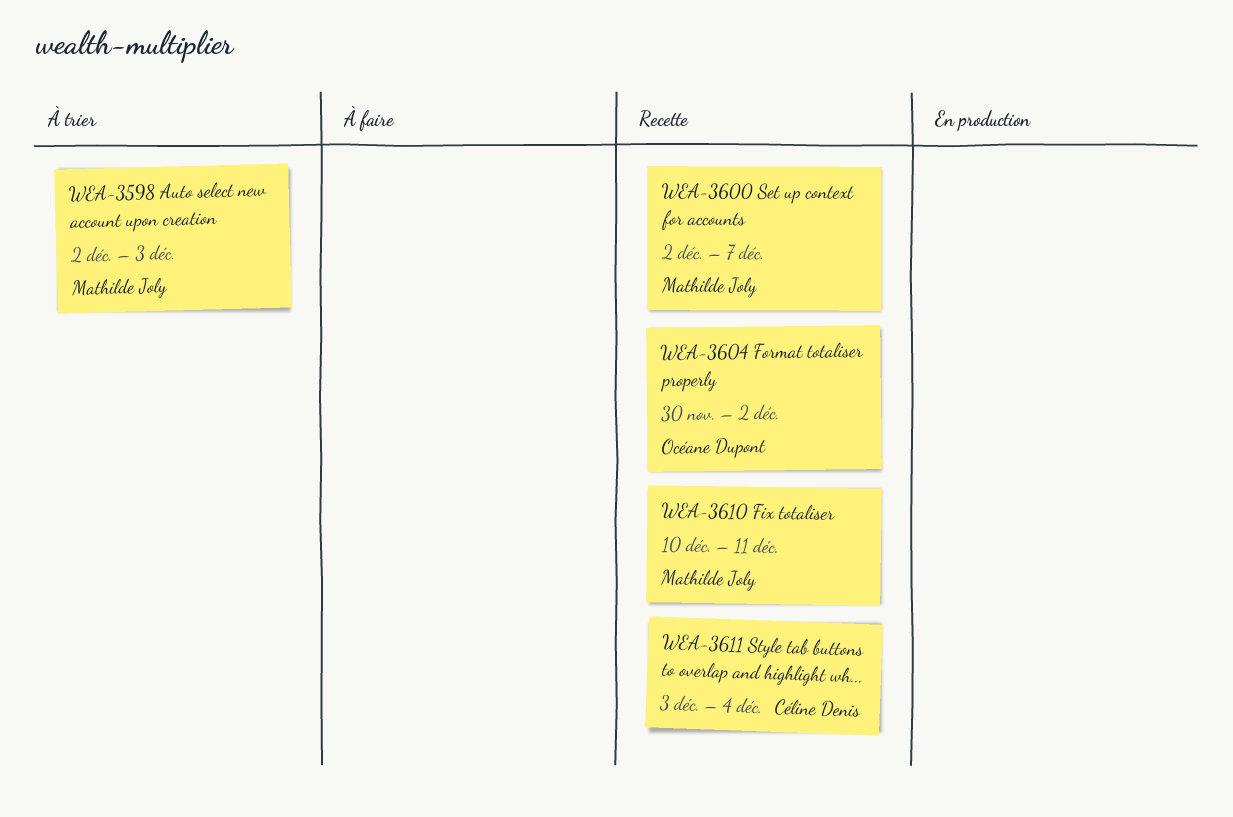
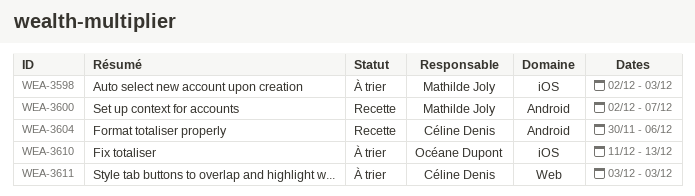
WEA-3604, owner: Océane Dupont -> Céline Denis
WEA-3604, due: Dec 2 -> Dec 6
WEA-3610, status: Recette -> À trier
WEA-3610, owner: Mathilde Joly -> Océane Dupont
WEA-3610, start: Dec 10 -> Dec 11
WEA-3610, due: Dec 11 -> Dec 13
WEA-3611, status: Recette -> À trier
WEA-3611, due: Dec 4 -> Dec 3

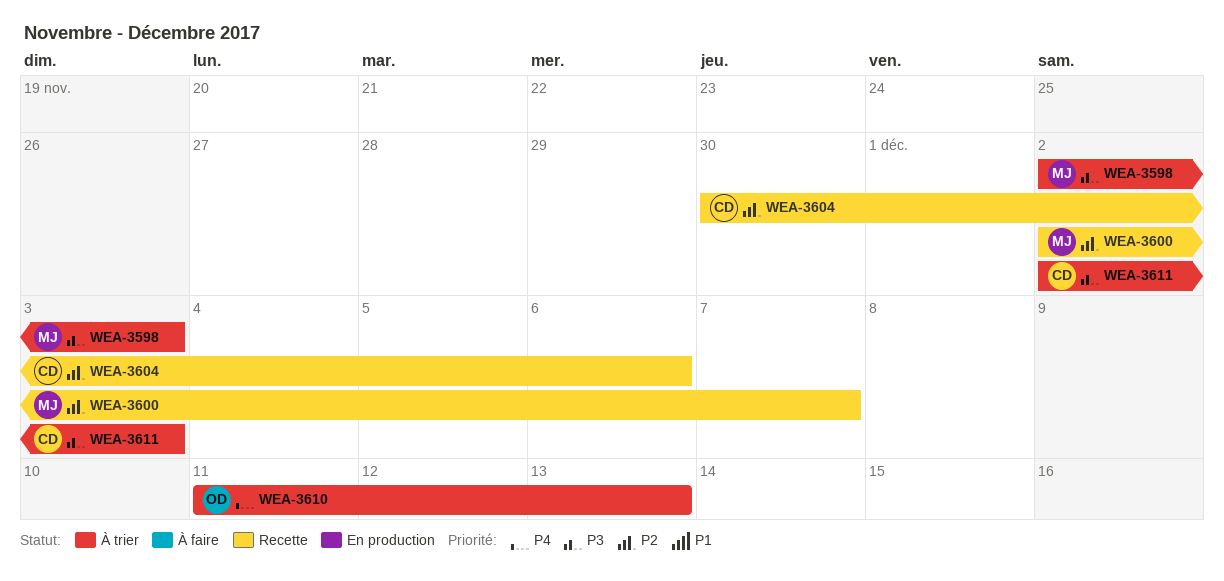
WEA-3611, start: Dec 3 -> Dec 2

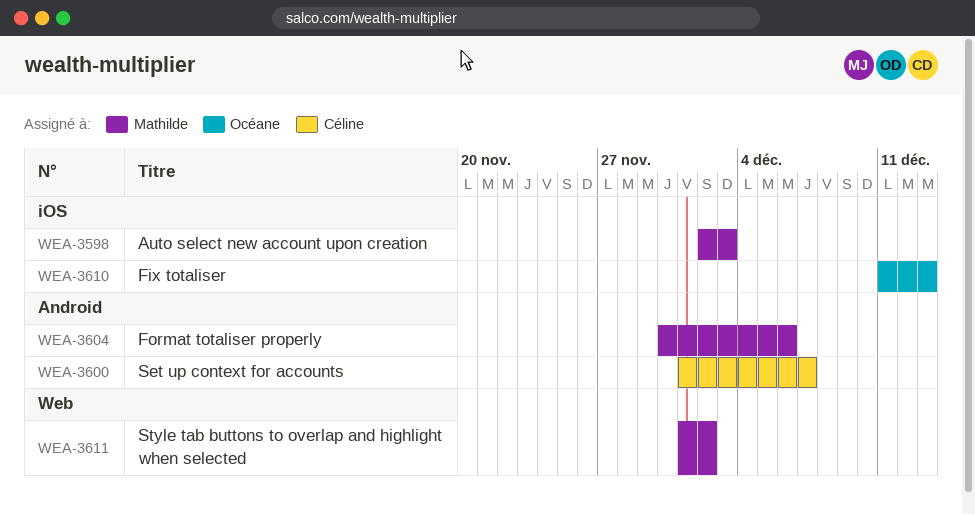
WEA-3600, owner: Mathilde -> Céline
WEA-3600, start: Dec 2 -> Dec 1
WEA-3604, owner: Céline -> Mathilde
WEA-3611, owner: Céline -> Mathilde
WEA-3611, start: Dec 2 -> Dec 1
WEA-3611, due: Dec 3 -> Dec 2

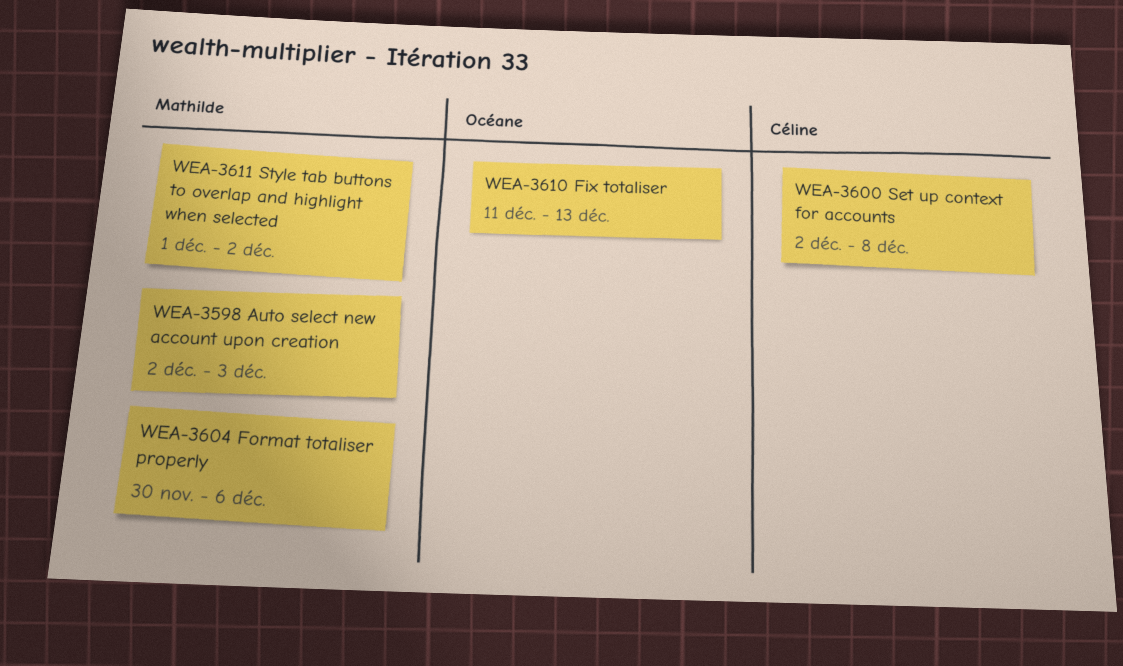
WEA-3600, start: Dec 1 -> Dec 2
WEA-3600, due: Dec 7 -> Dec 8

